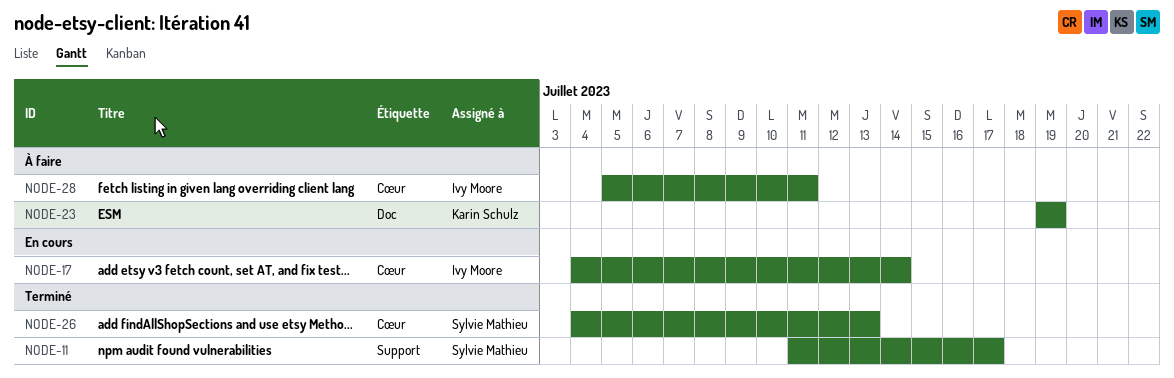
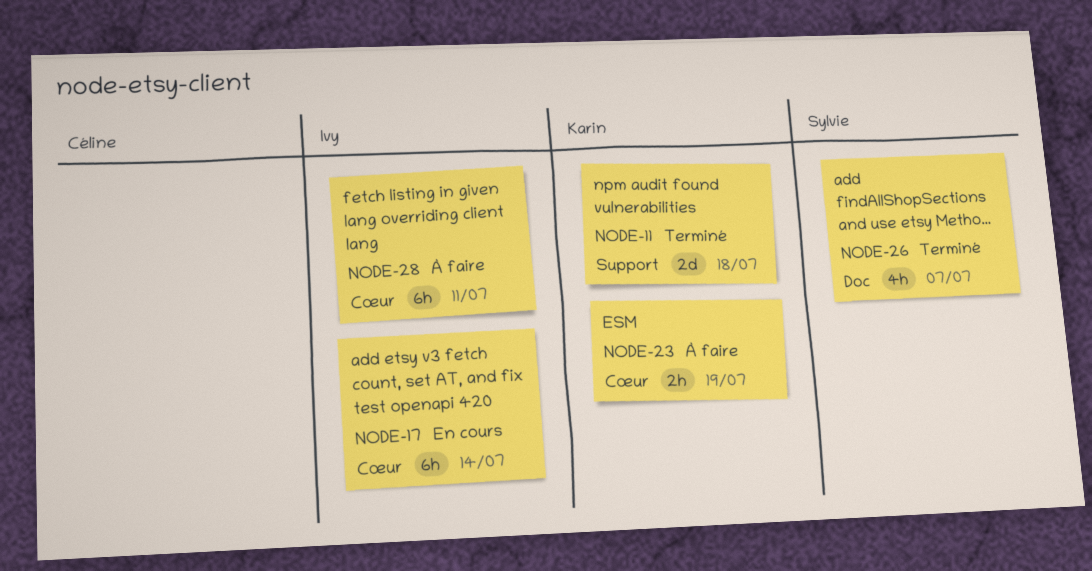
NODE-11, owner: Sylvie Mathieu -> Karin Schulz
NODE-11, due: Jul 17 -> Jul 18
NODE-23, label: Doc -> Cœur
NODE-26, label: Cœur -> Doc
NODE-26, due: Jul 13 -> Jul 7

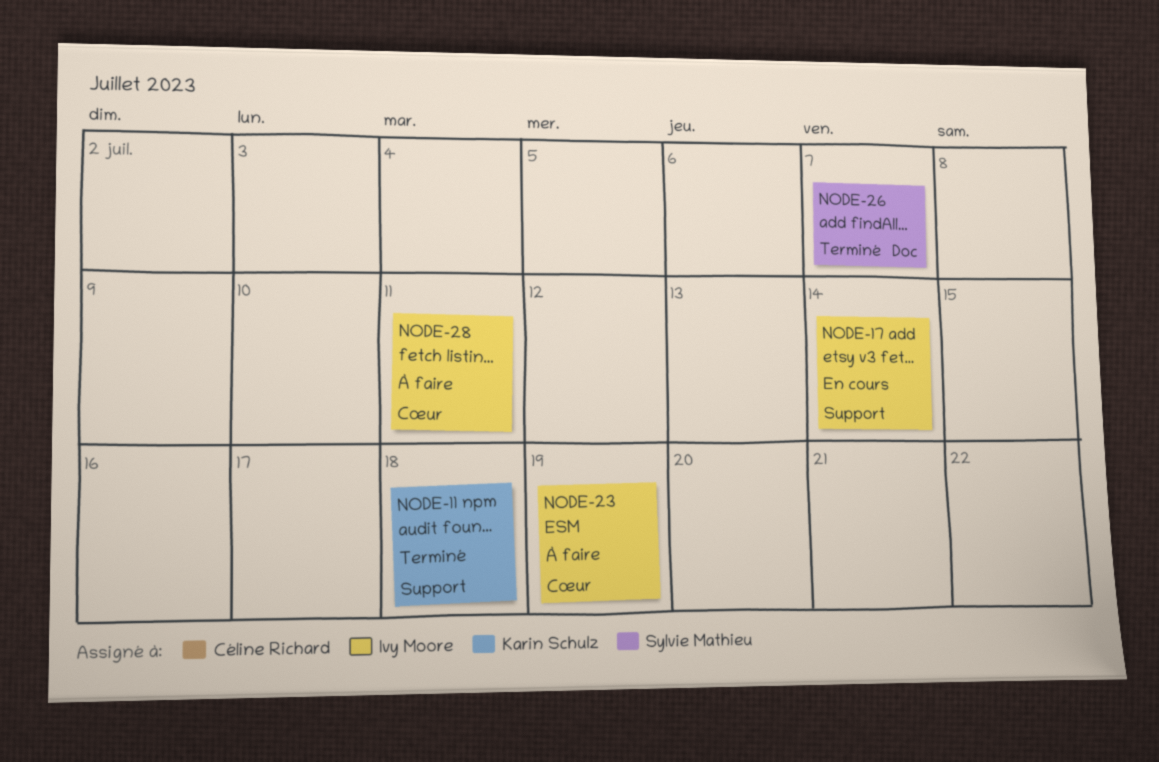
NODE-17, label: Cœur -> Support
NODE-23, owner: Karin Schulz -> Ivy Moore

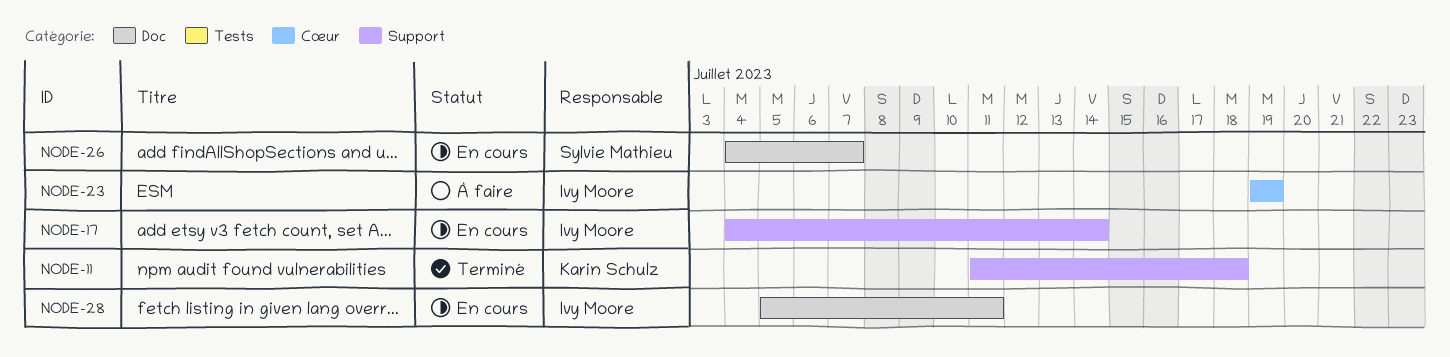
NODE-26, status: Terminé -> En cours
NODE-28, status: À faire -> En cours
NODE-28, label: Cœur -> Doc

